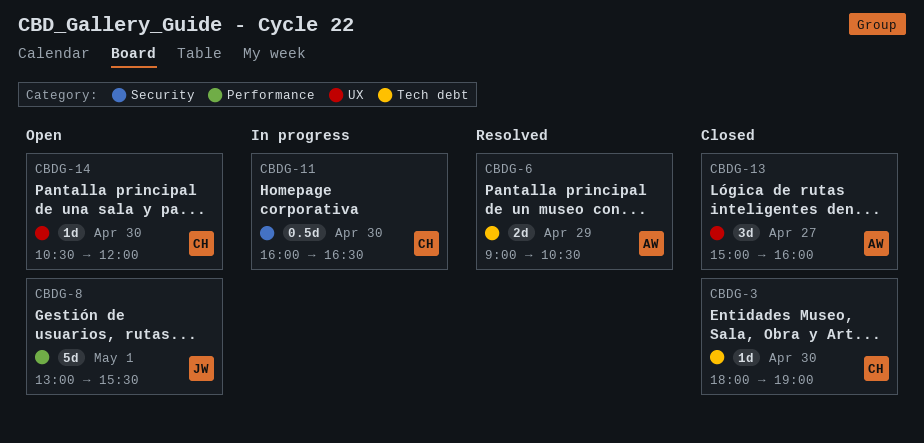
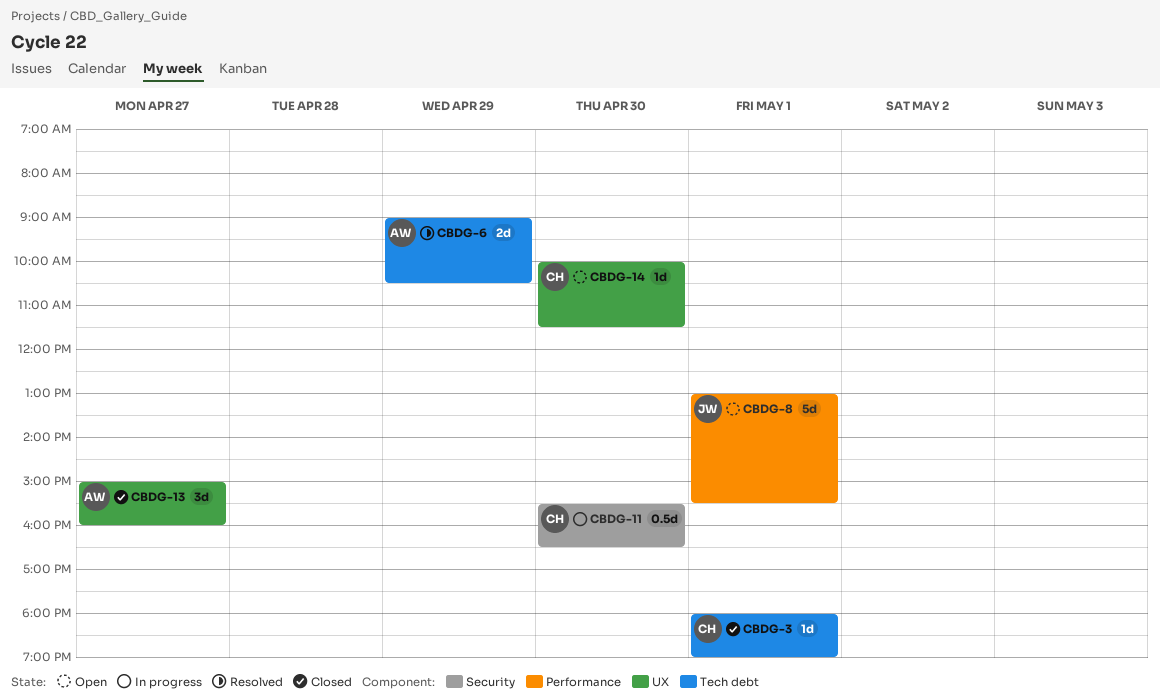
CBDG-3, day: Apr 30 -> May 1
CBDG-11, begins: 16:00 -> 15:30
CBDG-14, begins: 10:30 -> 10:00
CBDG-14, ends: 12:00 -> 11:30

